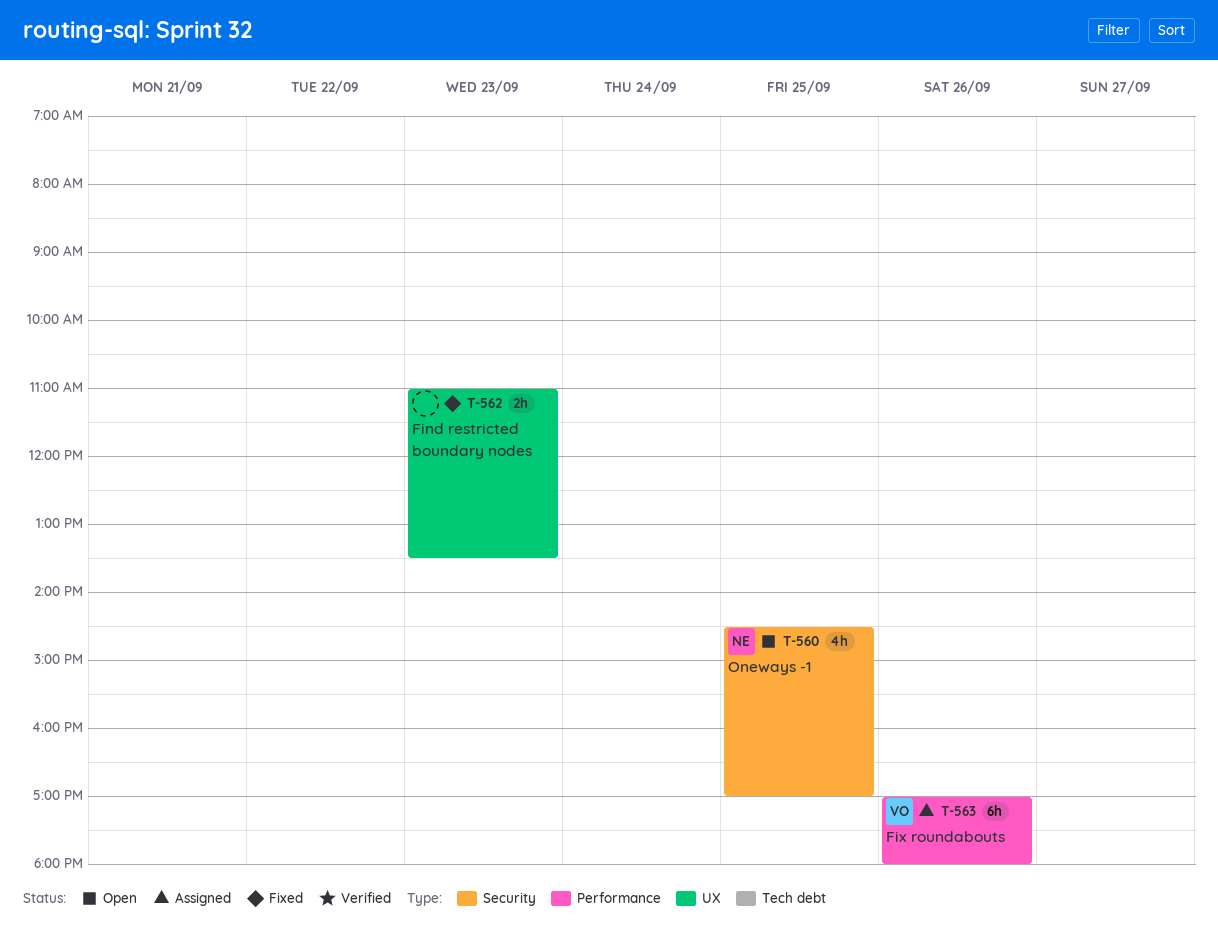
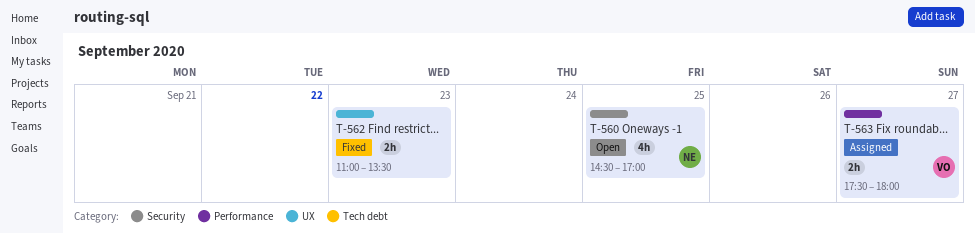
T-563, estimate: 6h -> 2h
T-563, day: Sep 26 -> Sep 27
T-563, begins: 17:00 -> 17:30

